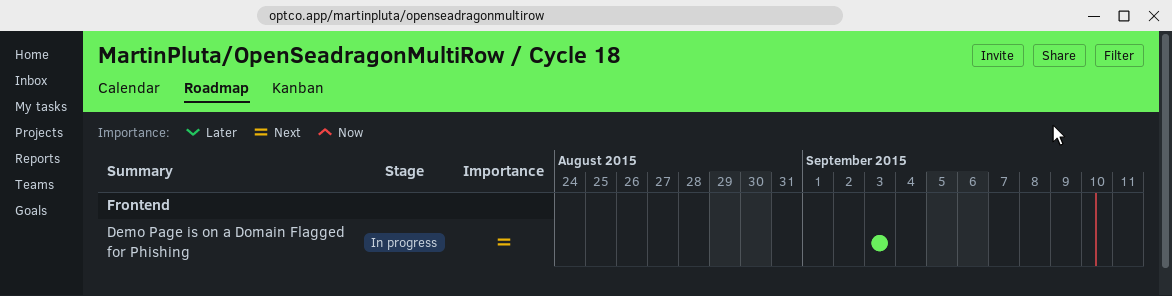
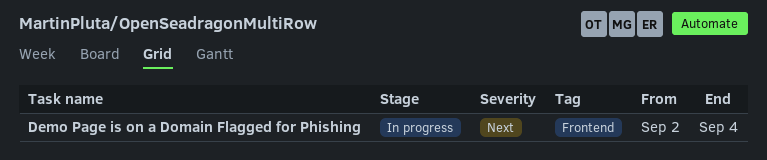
Demo Page is on a Domain Flagged for Phishing, start: Sep 3 -> Sep 2
Demo Page is on a Domain Flagged for Phishing, due: Sep 3 -> Sep 4

